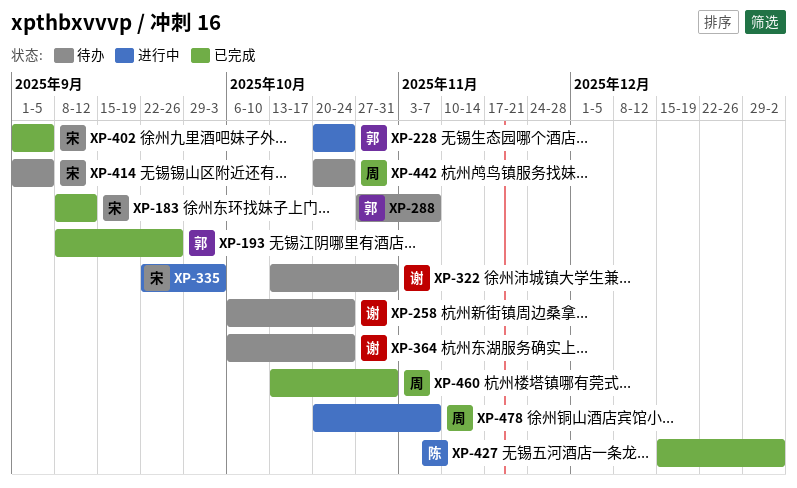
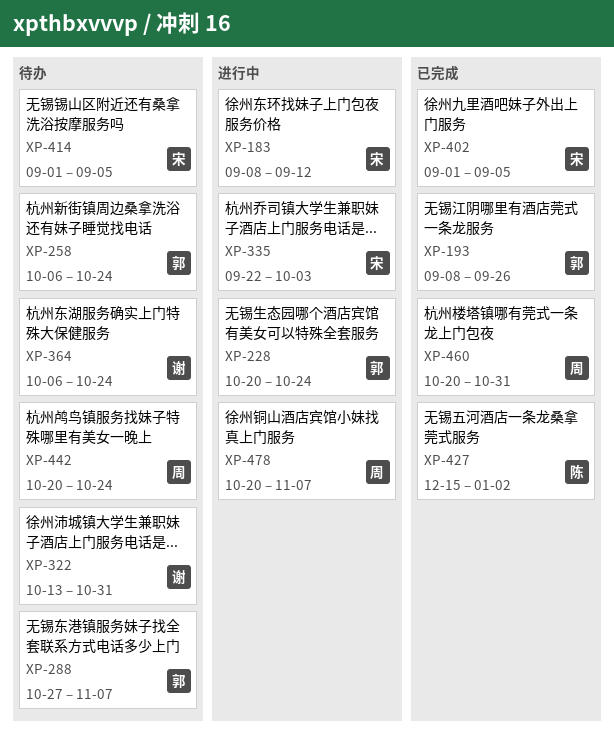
XP-183, status: 已完成 -> 进行中
XP-258, owner: 谢 -> 郭
XP-460, start: Oct 13 -> Oct 20

